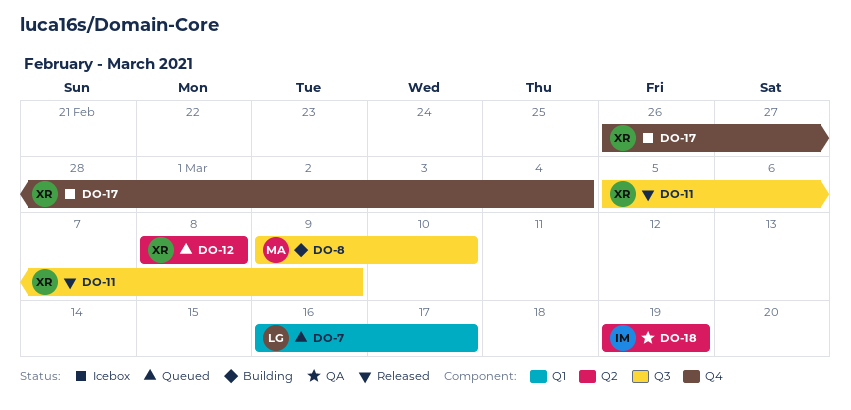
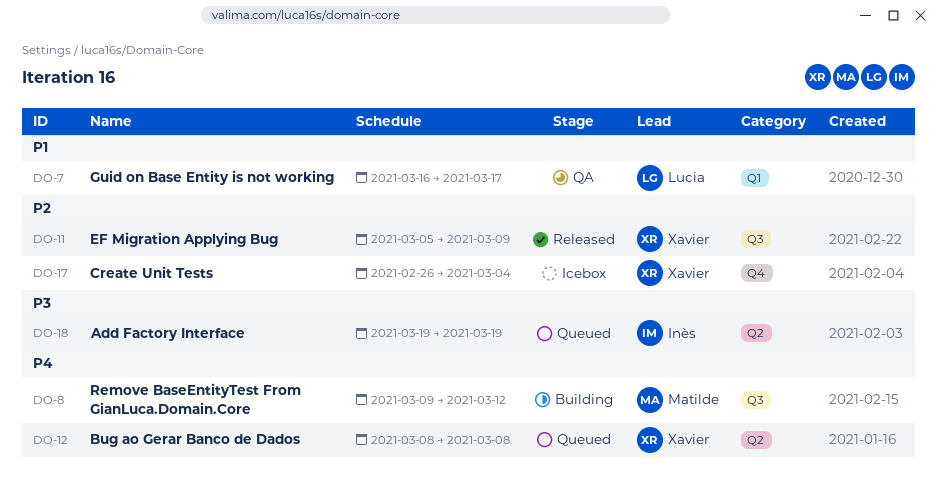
DO-7, status: Queued -> QA
DO-8, due: Mar 10 -> Mar 12
DO-18, status: QA -> Queued

